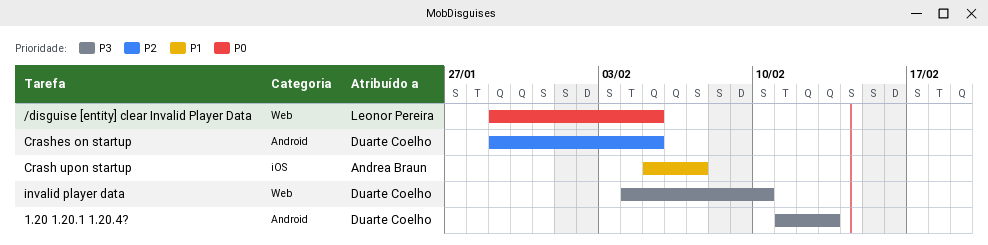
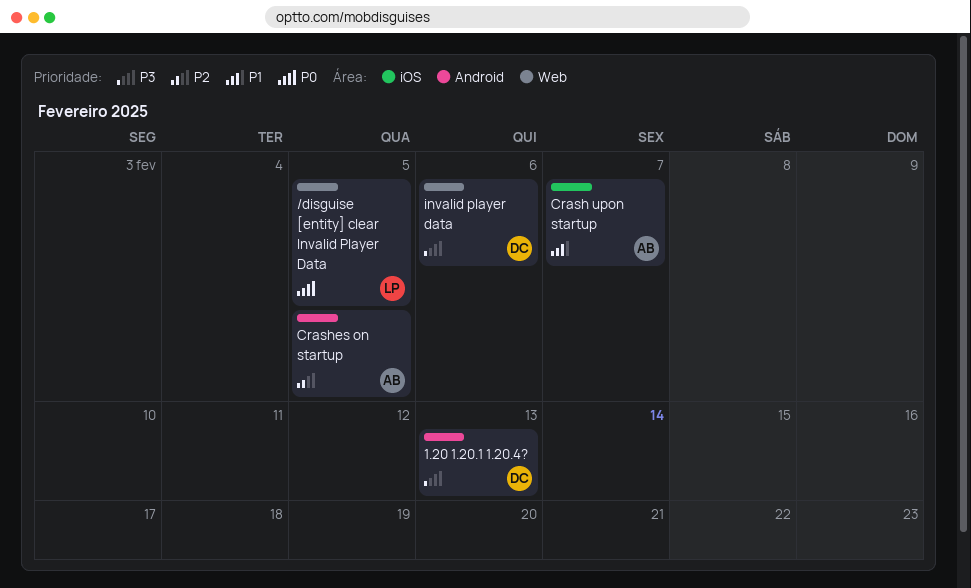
Crashes on startup, owner: Duarte Coelho -> Andrea Braun
invalid player data, due: Feb 10 -> Feb 6

